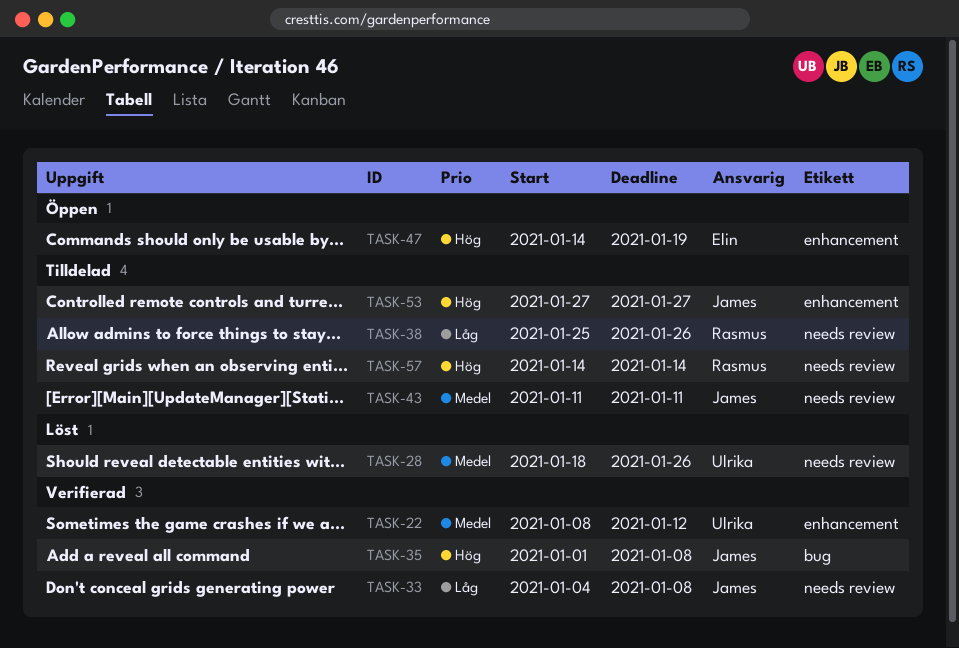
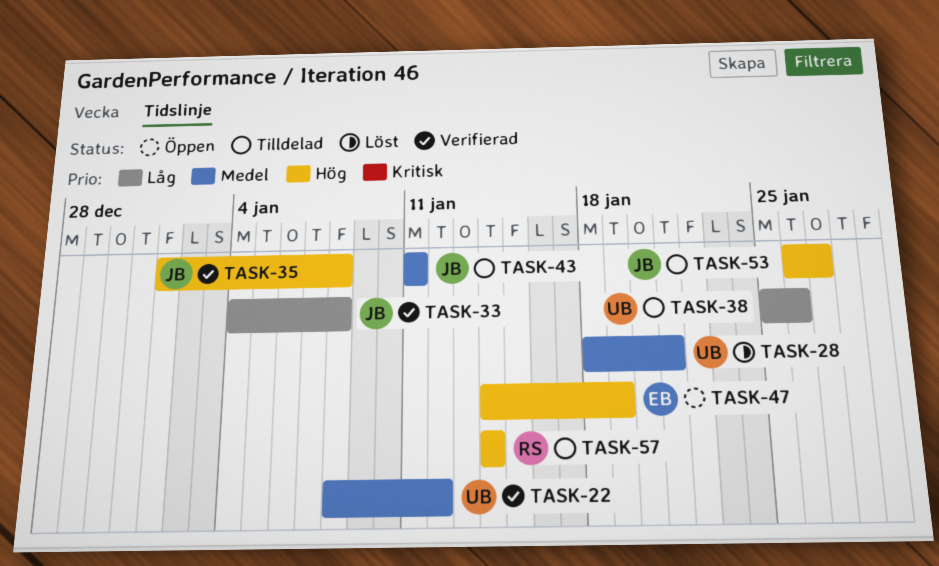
TASK-28, due: Jan 26 -> Jan 21
TASK-38, owner: Rasmus -> Ulrika
TASK-53, start: Jan 27 -> Jan 26

